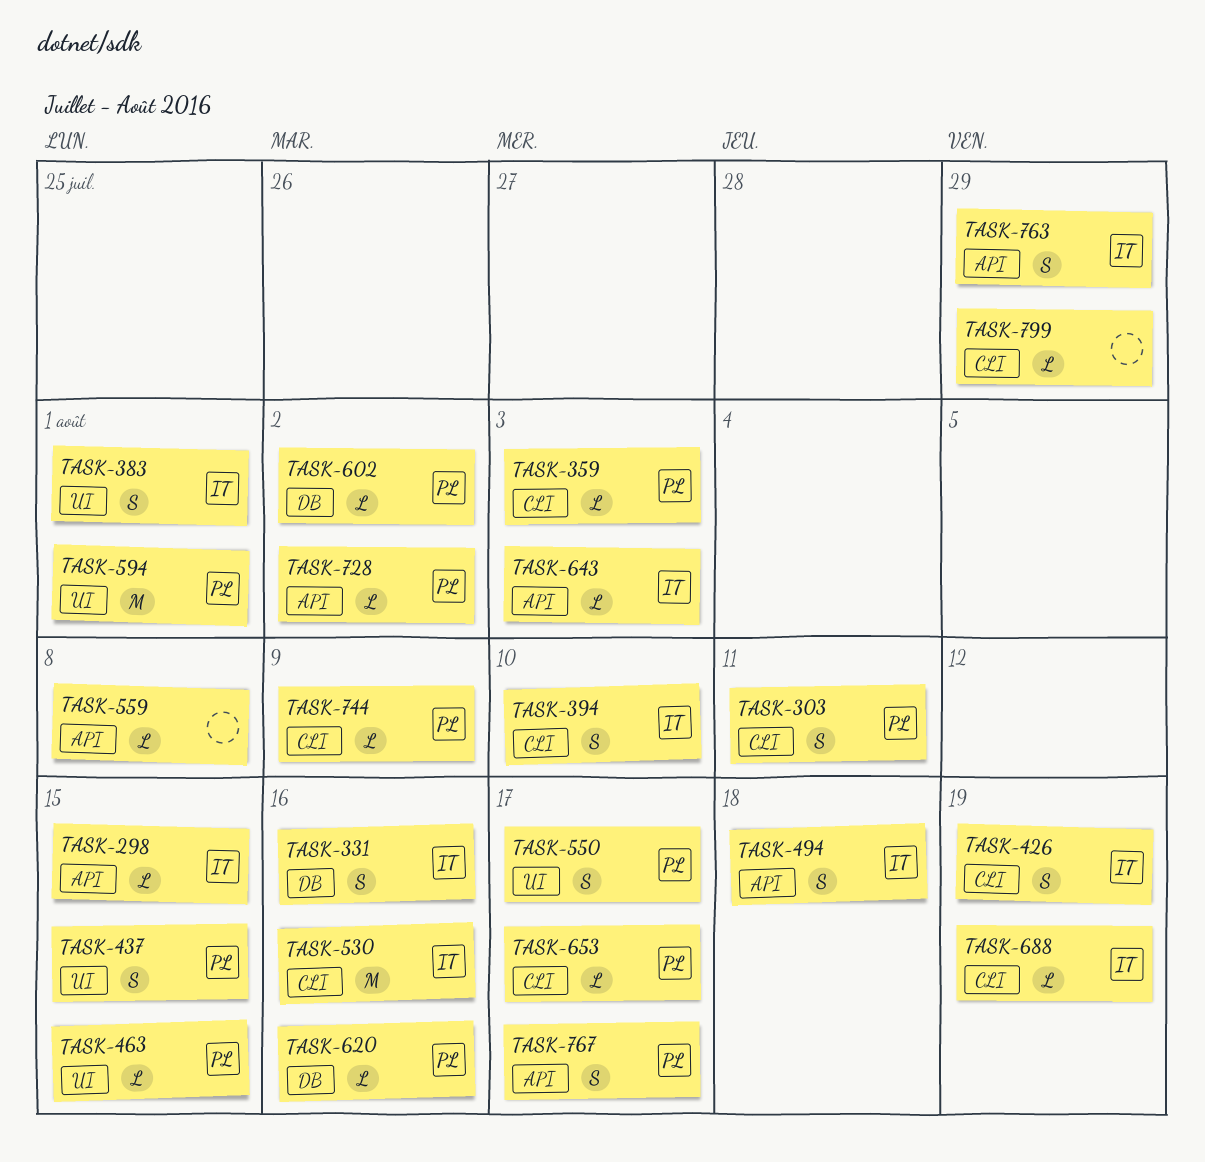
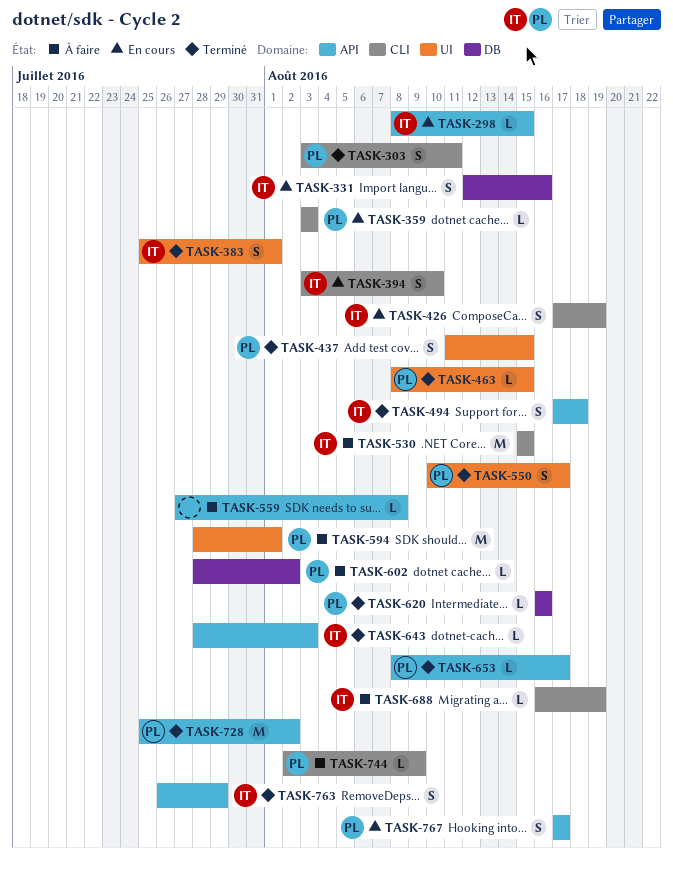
TASK-530, due: Aug 16 -> Aug 15
TASK-653, label: CLI -> API
TASK-728, estimate: L -> M
TASK-799: present -> none

